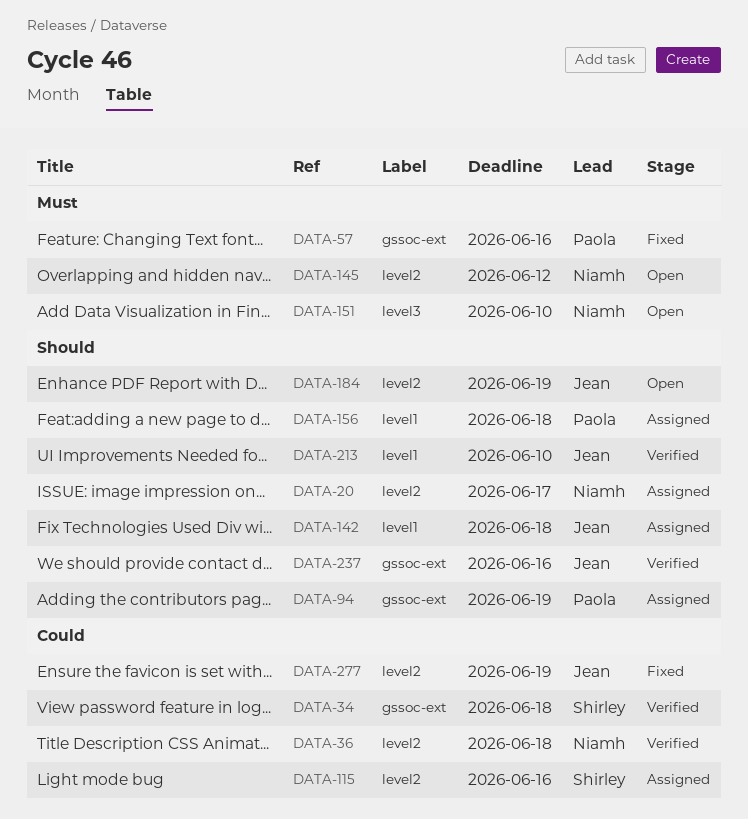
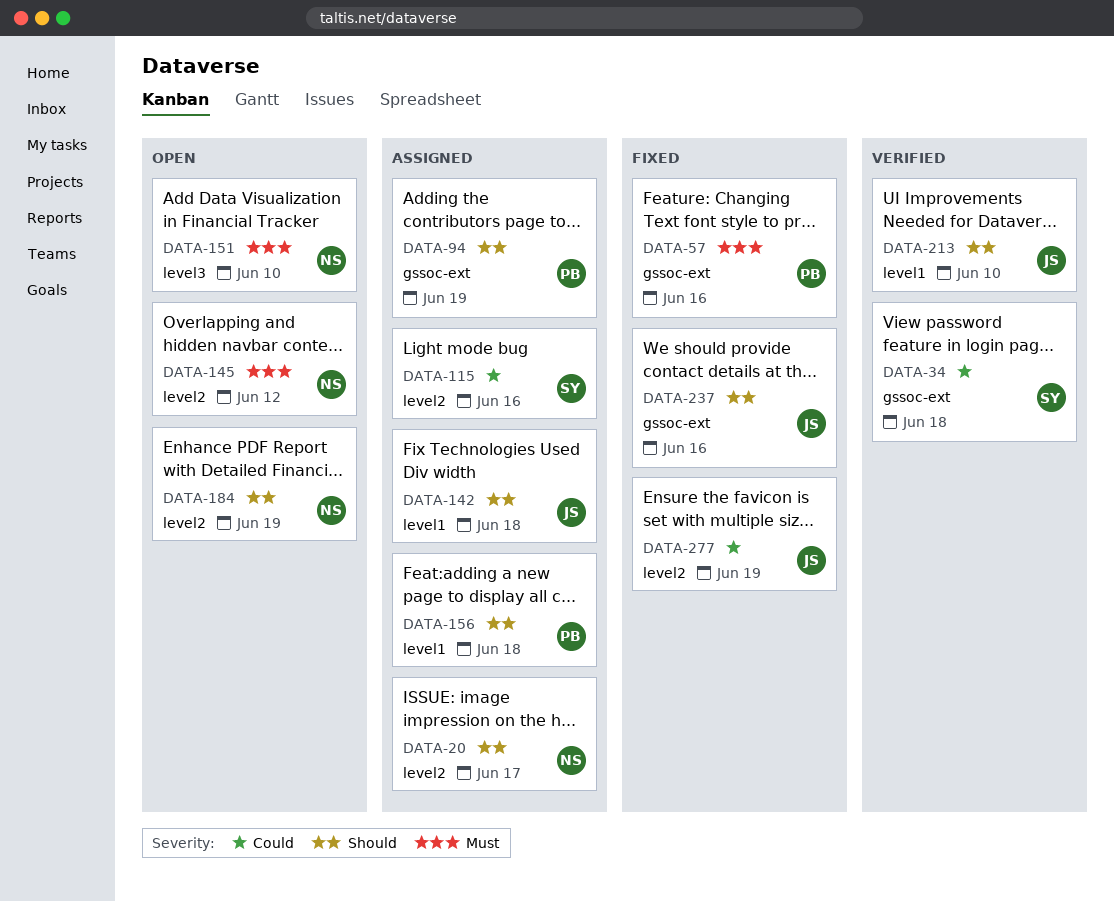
DATA-36: present -> none
DATA-184, owner: Jean -> Niamh
DATA-237, status: Verified -> Fixed

